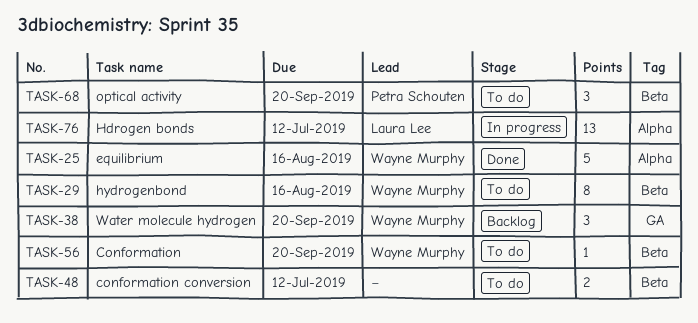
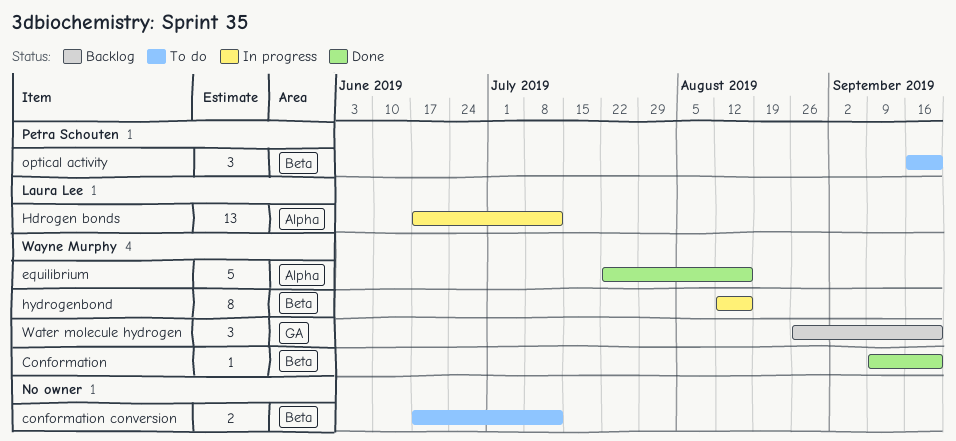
Conformation, status: To do -> Done
hydrogenbond, status: To do -> In progress

